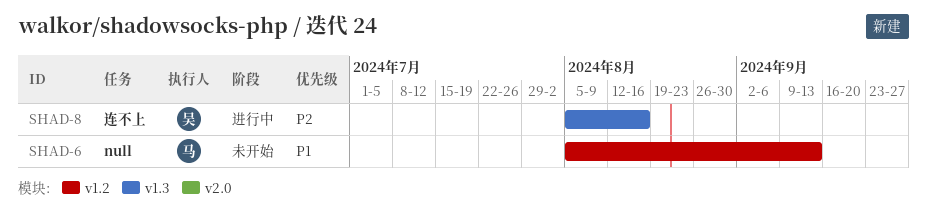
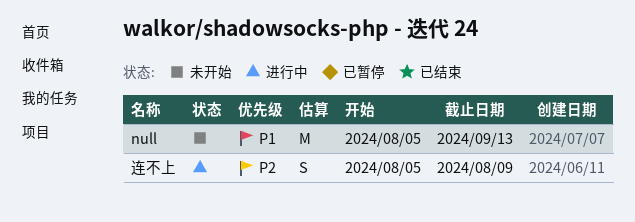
连不上, due: Aug 16 -> Aug 9

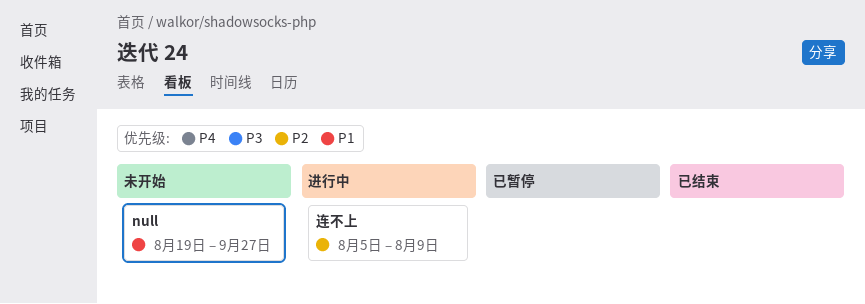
null, start: Aug 5 -> Aug 19
null, due: Sep 13 -> Sep 27

